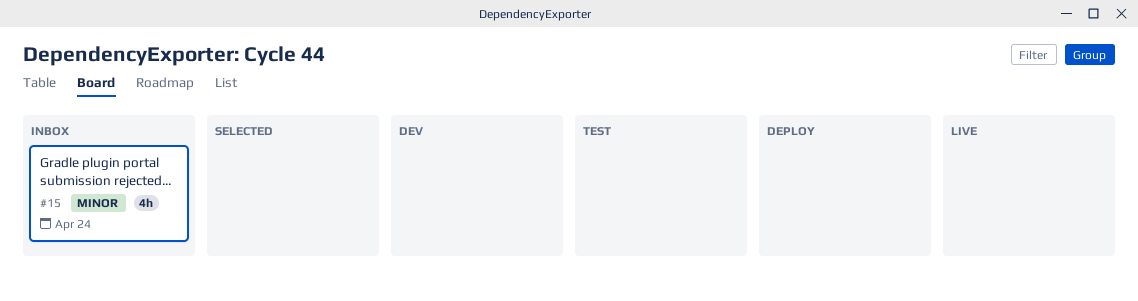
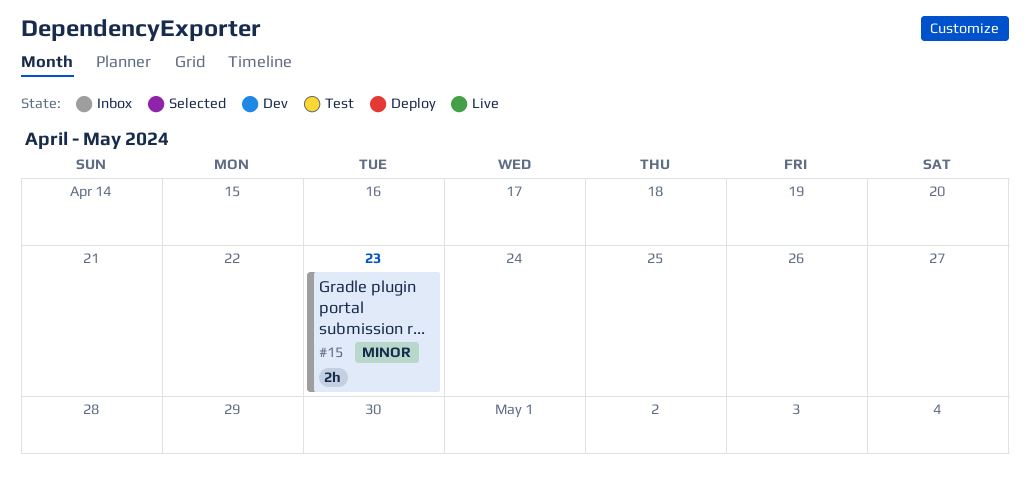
#15, estimate: 4h -> 2h
#15, due: Apr 24 -> Apr 23

